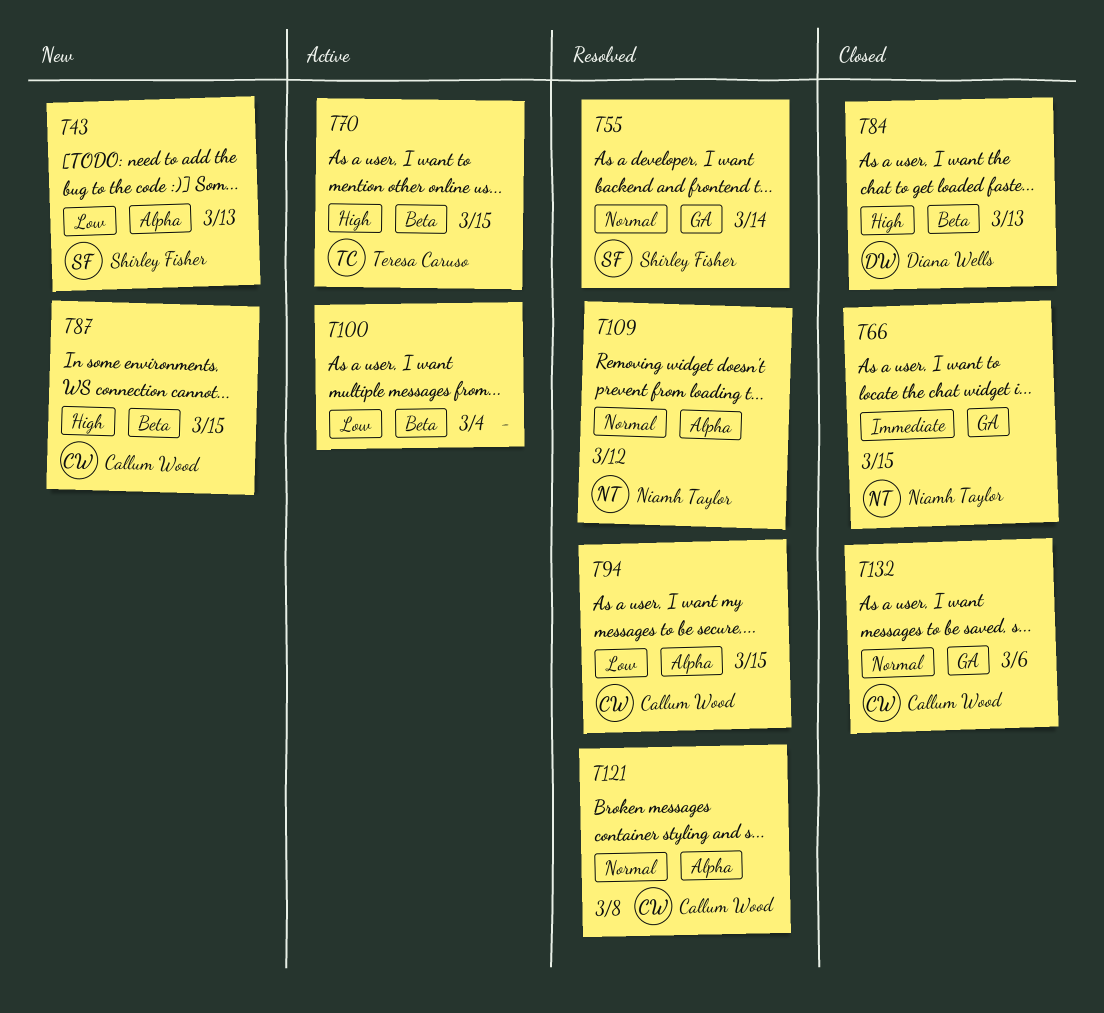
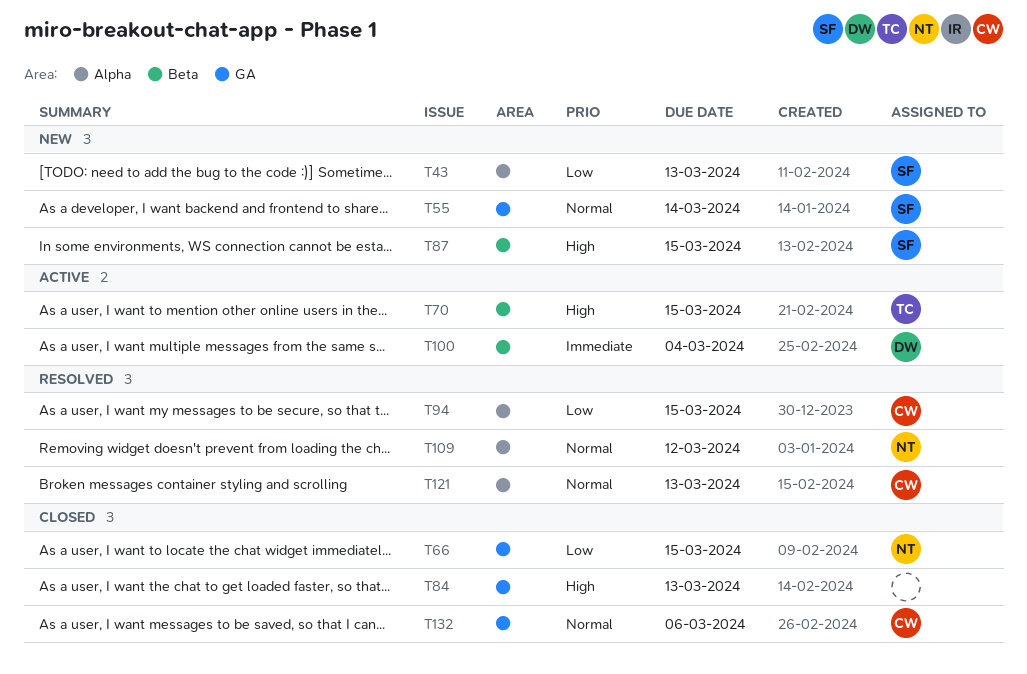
T55, status: Resolved -> New
T66, priority: Immediate -> Low
T84, owner: Diana Wells -> none
T84, label: Beta -> GA
T87, owner: Callum Wood -> Shirley Fisher
T100, owner: none -> Diana Wells
T100, priority: Low -> Immediate
T121, due: Mar 8 -> Mar 13

